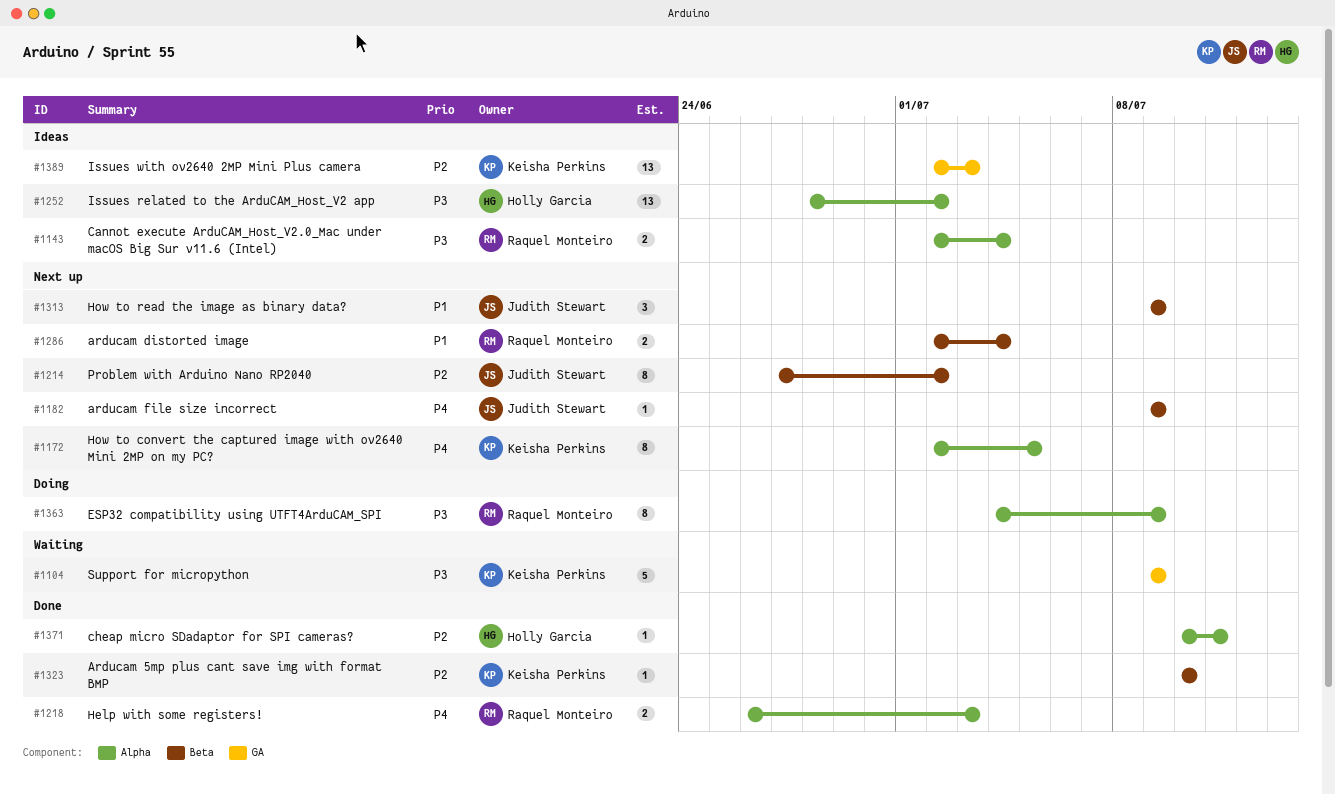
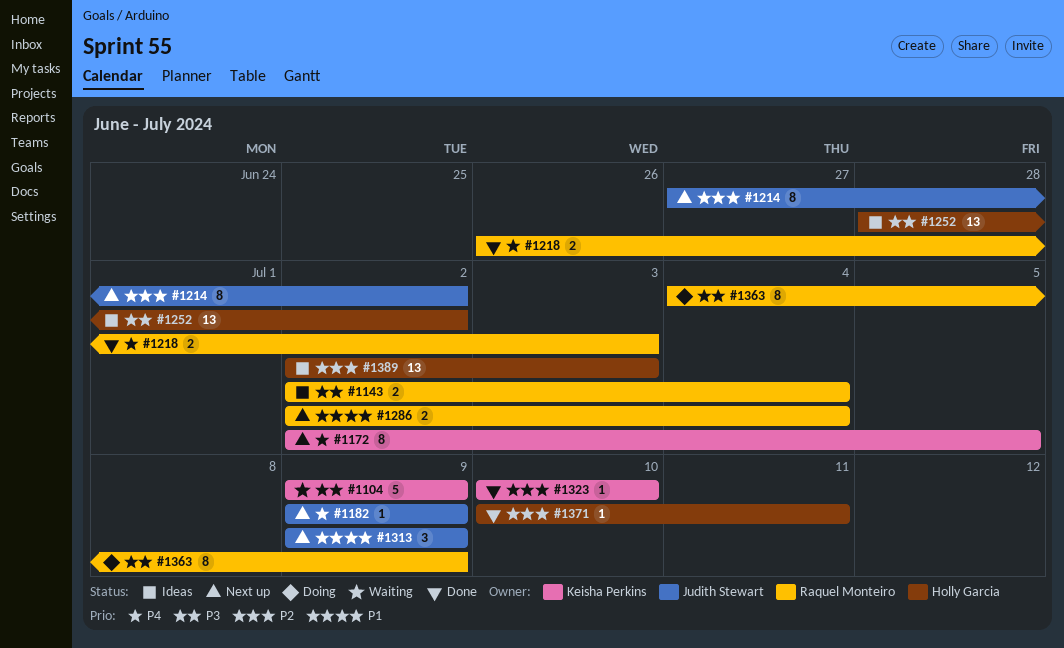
#1389, owner: Keisha Perkins -> Holly Garcia

